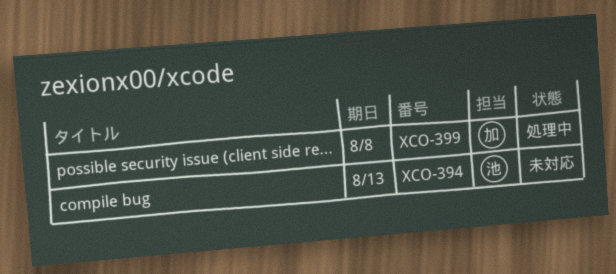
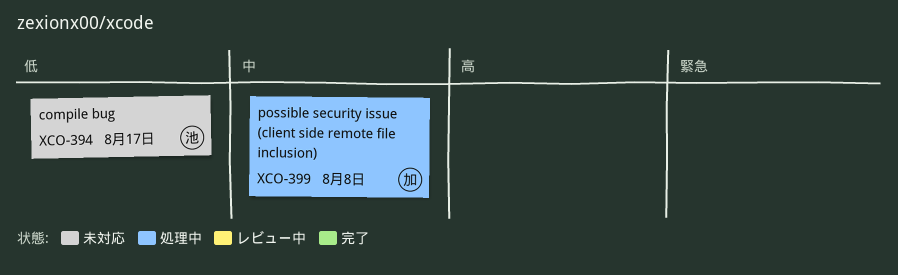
XCO-394, due: Aug 13 -> Aug 17

